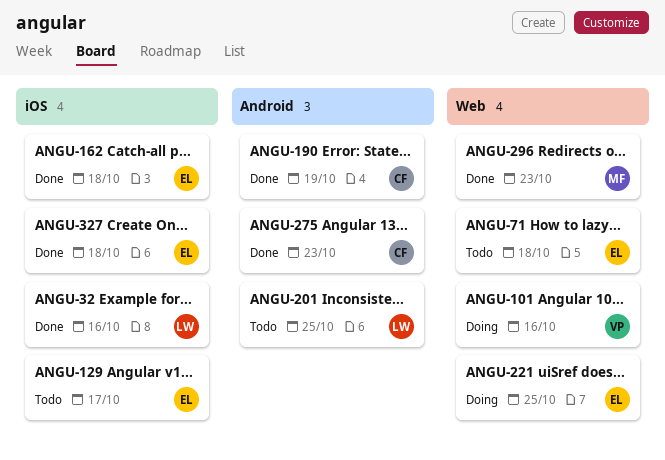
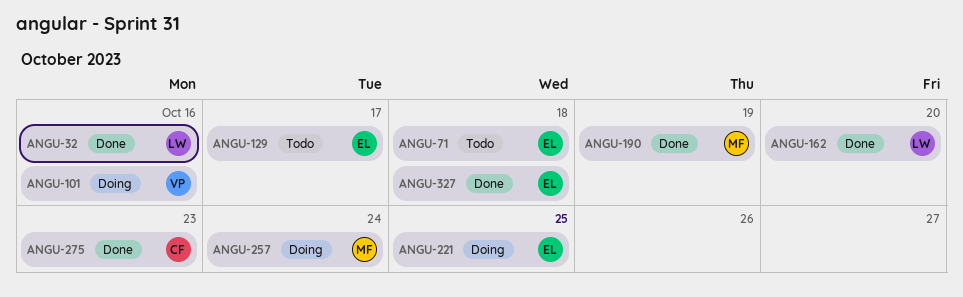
ANGU-162, owner: EL -> LW
ANGU-162, due: Oct 18 -> Oct 20
ANGU-190, owner: CF -> MF
ANGU-201: present -> none
ANGU-257: none -> present
ANGU-296: present -> none

